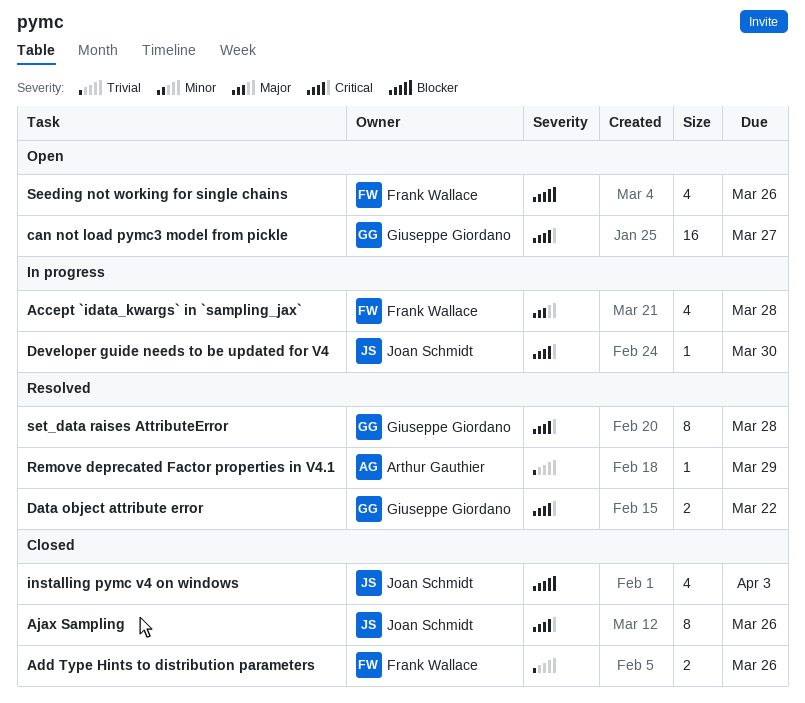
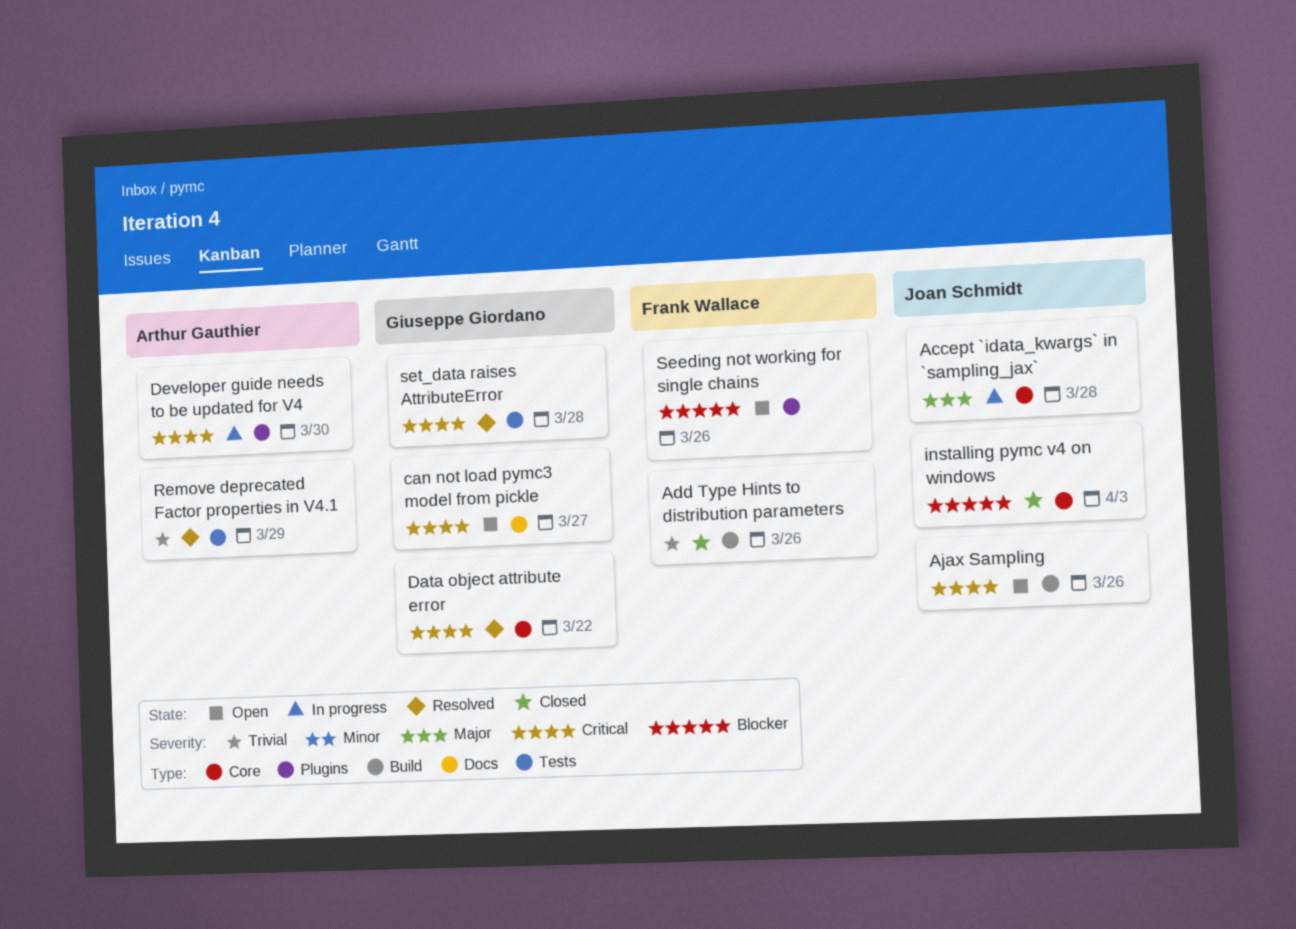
Accept `idata_kwargs` in `sampling_jax`, owner: Frank Wallace -> Joan Schmidt
Ajax Sampling, status: Closed -> Open
Developer guide needs to be updated for V4, owner: Joan Schmidt -> Arthur Gauthier

